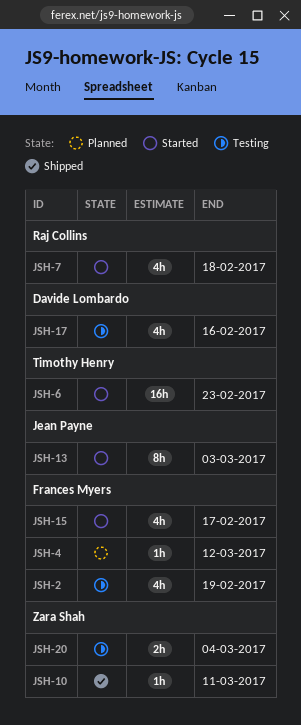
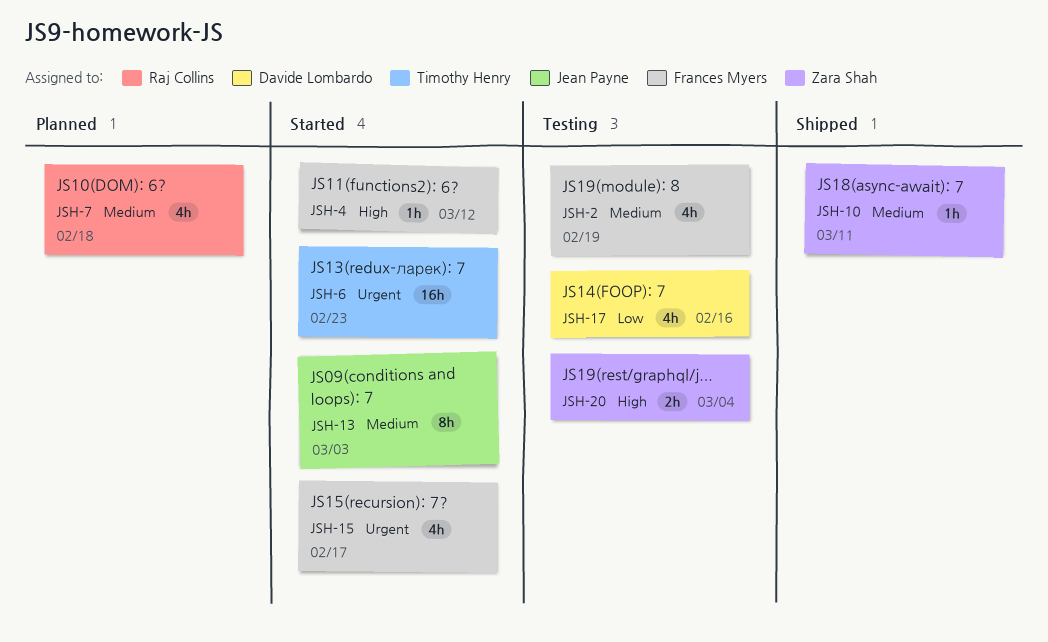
JSH-4, status: Planned -> Started
JSH-7, status: Started -> Planned

